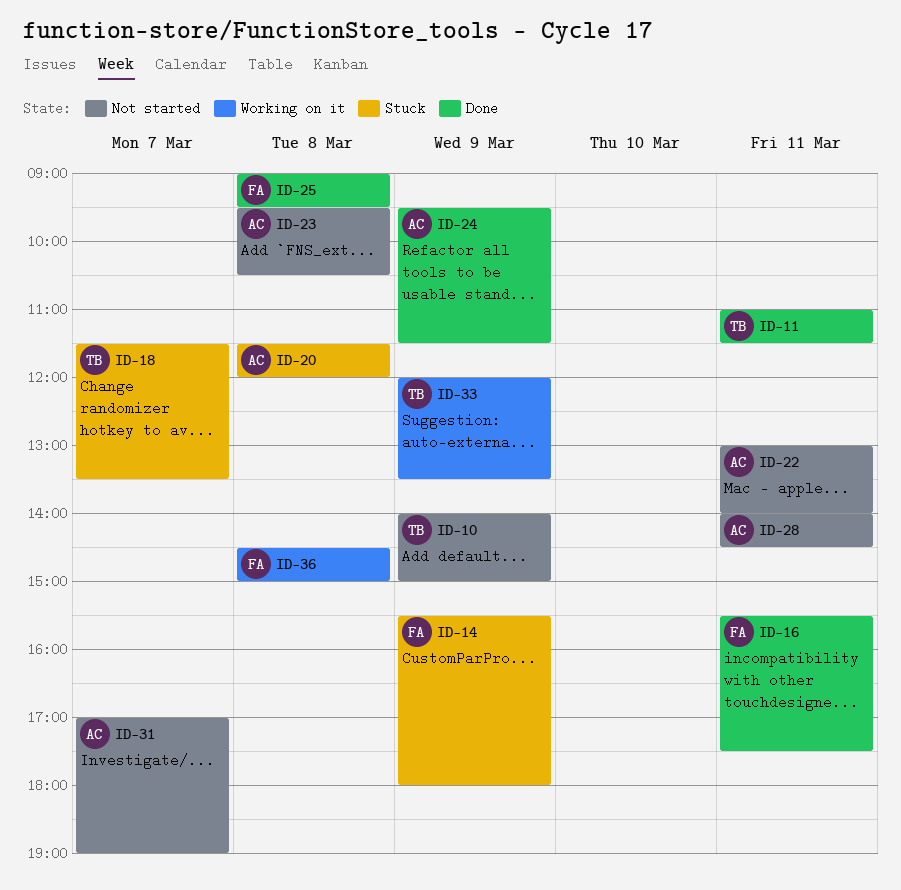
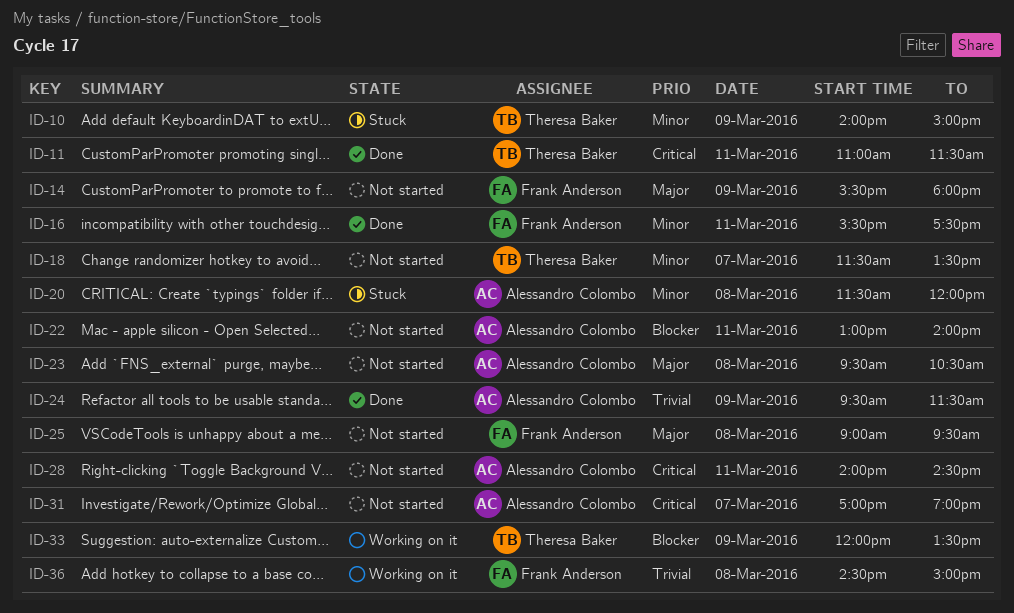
ID-10, status: Not started -> Stuck
ID-14, status: Stuck -> Not started
ID-18, status: Stuck -> Not started
ID-25, status: Done -> Not started

